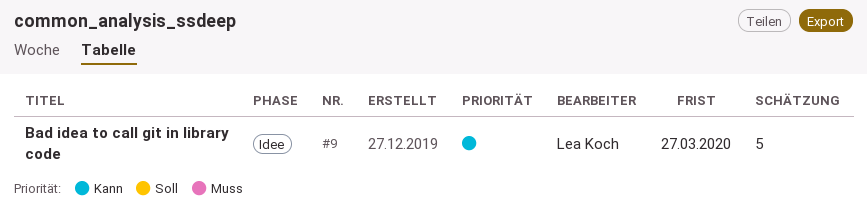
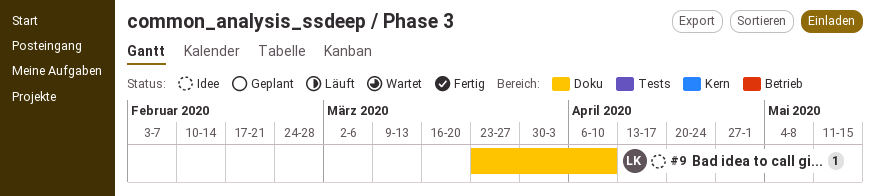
#9, estimate: 5 -> 1
#9, due: Mar 27 -> Apr 10

